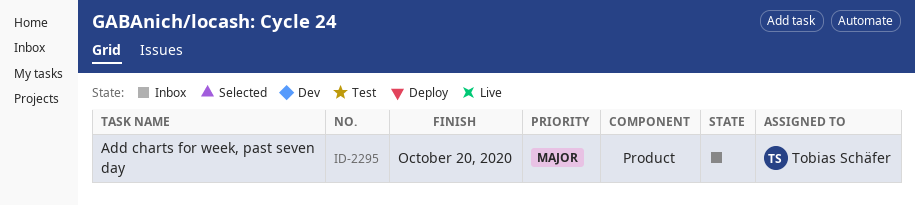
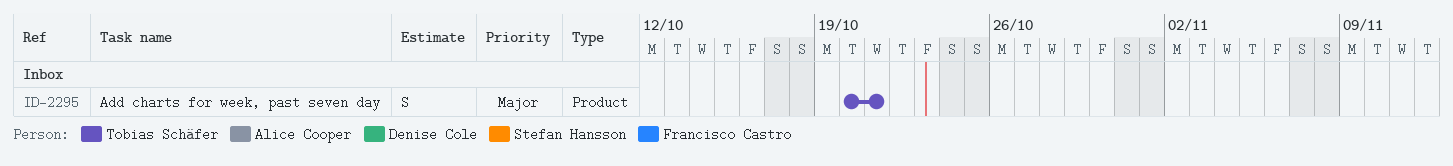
ID-2295, due: Oct 20 -> Oct 21

